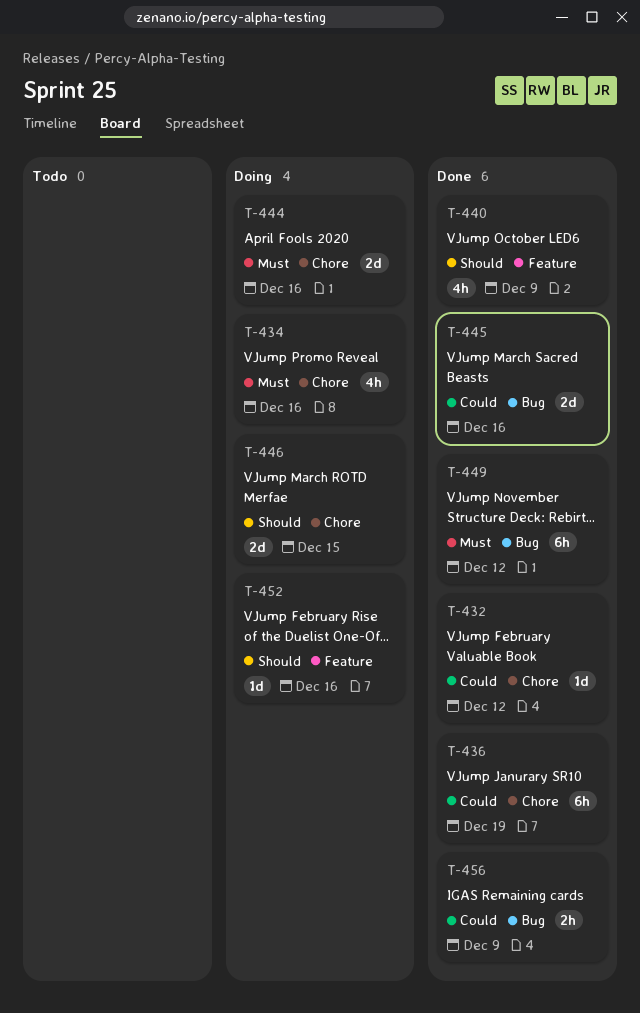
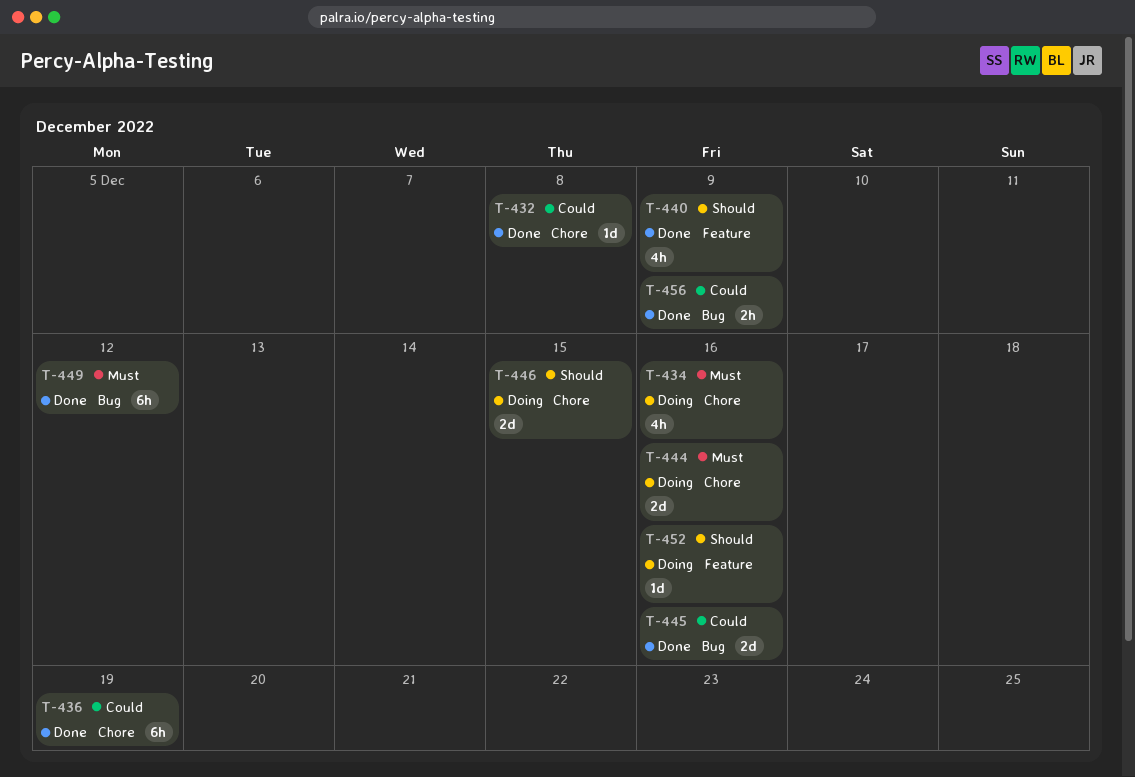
T-432, due: Dec 12 -> Dec 8

